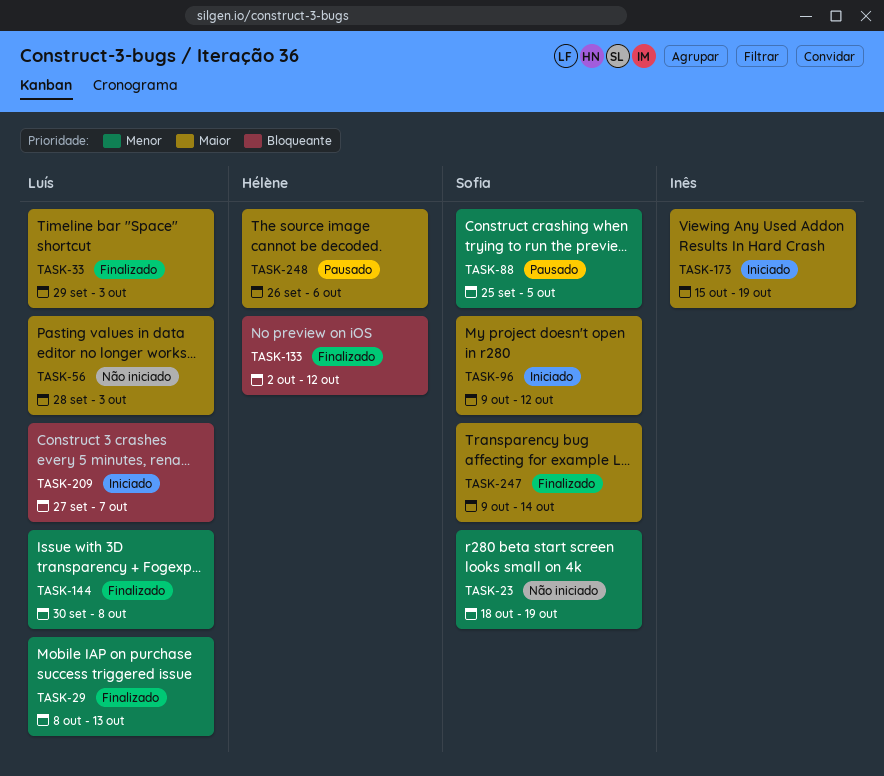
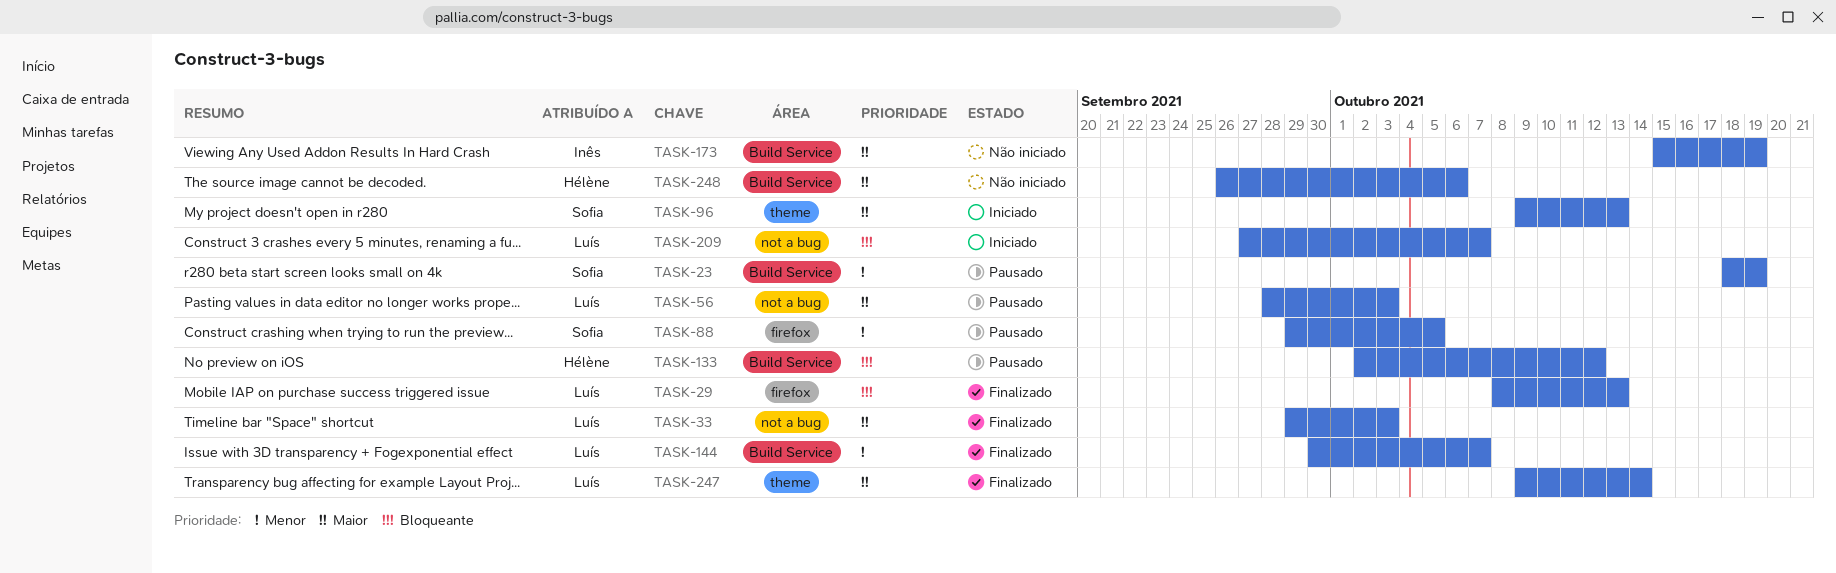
TASK-23, status: Não iniciado -> Pausado
TASK-29, priority: Menor -> Bloqueante
TASK-56, status: Não iniciado -> Pausado
TASK-88, start: Sep 25 -> Sep 29
TASK-96, due: Oct 12 -> Oct 13
TASK-133, status: Finalizado -> Pausado
TASK-144, due: Oct 8 -> Oct 7
TASK-173, status: Iniciado -> Não iniciado
TASK-247, owner: Sofia -> Luís
TASK-248, status: Pausado -> Não iniciado

